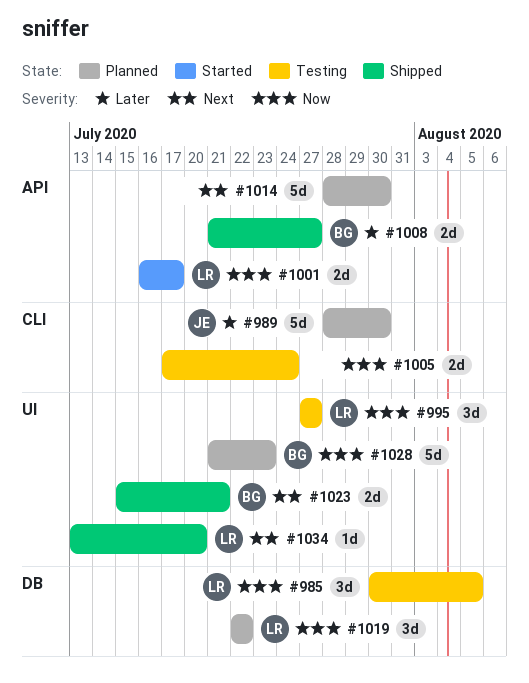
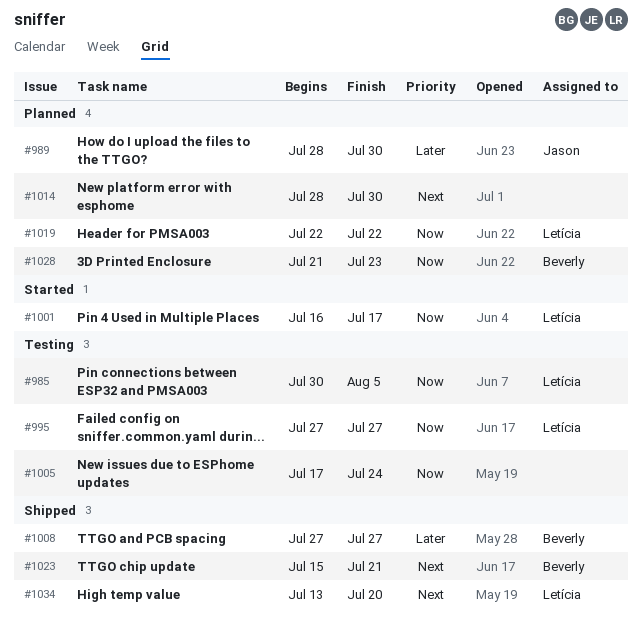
#1008, start: Jul 21 -> Jul 27

